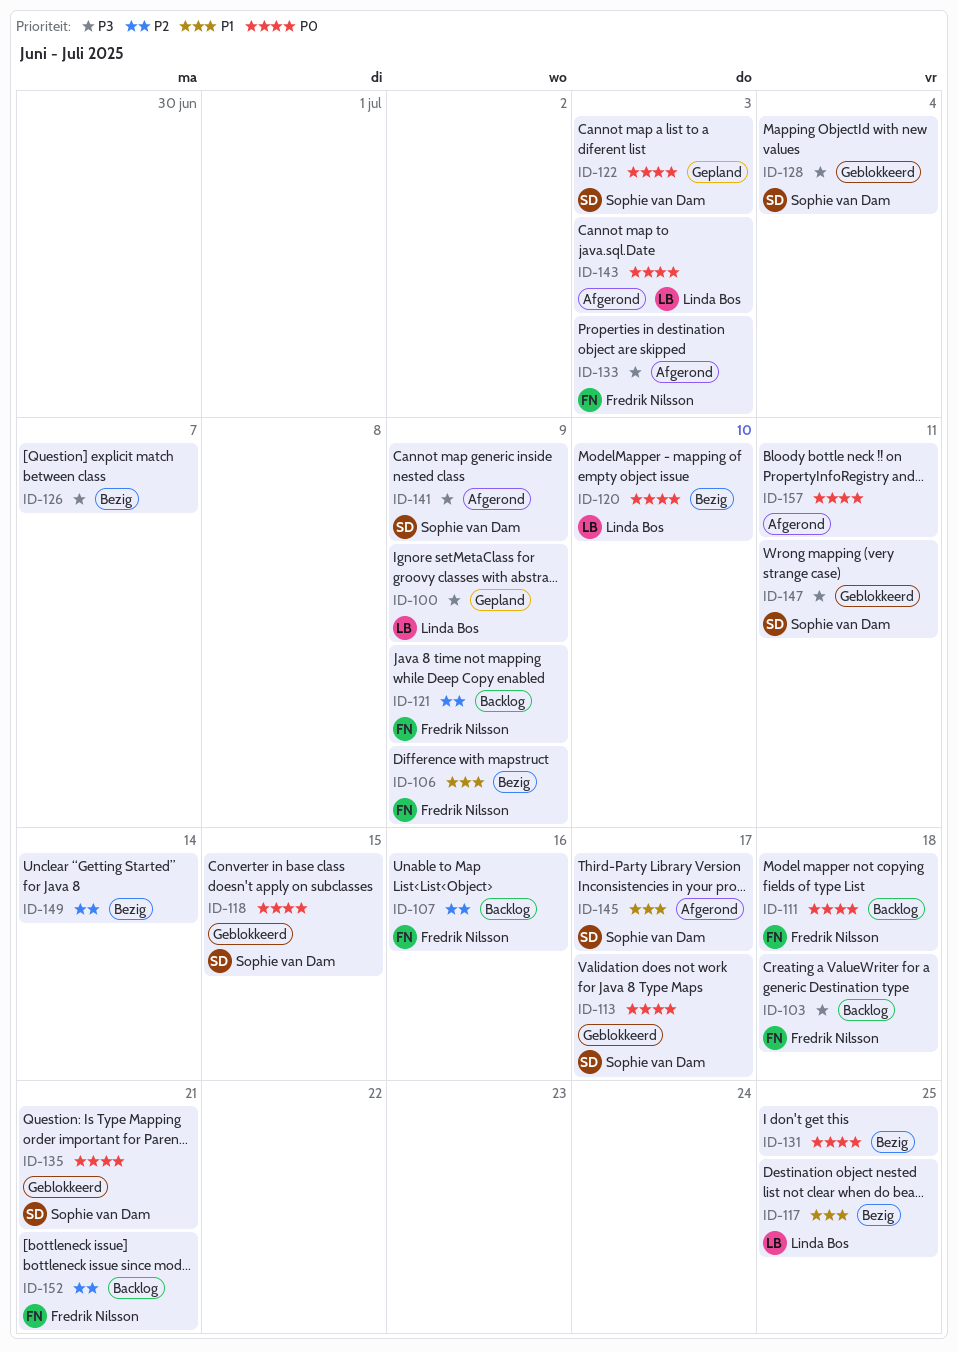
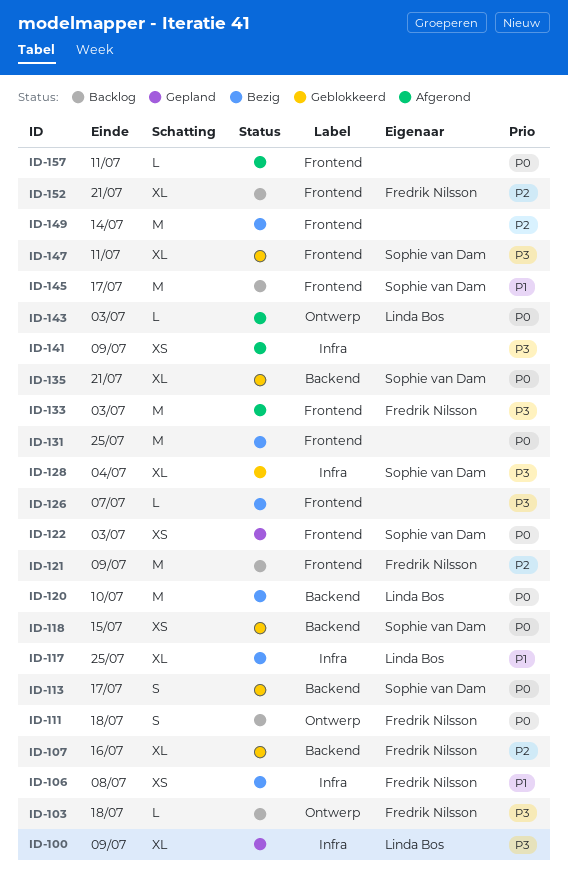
ID-106, due: Jul 9 -> Jul 8
ID-107, status: Backlog -> Geblokkeerd
ID-141, owner: Sophie van Dam -> none
ID-145, status: Afgerond -> Backlog

